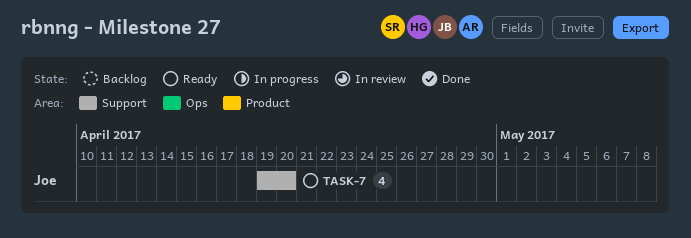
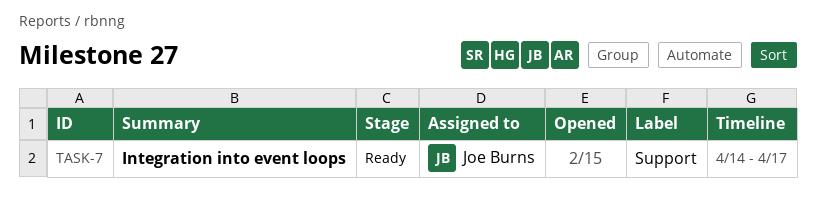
TASK-7, start: Apr 19 -> Apr 14
TASK-7, due: Apr 20 -> Apr 17

